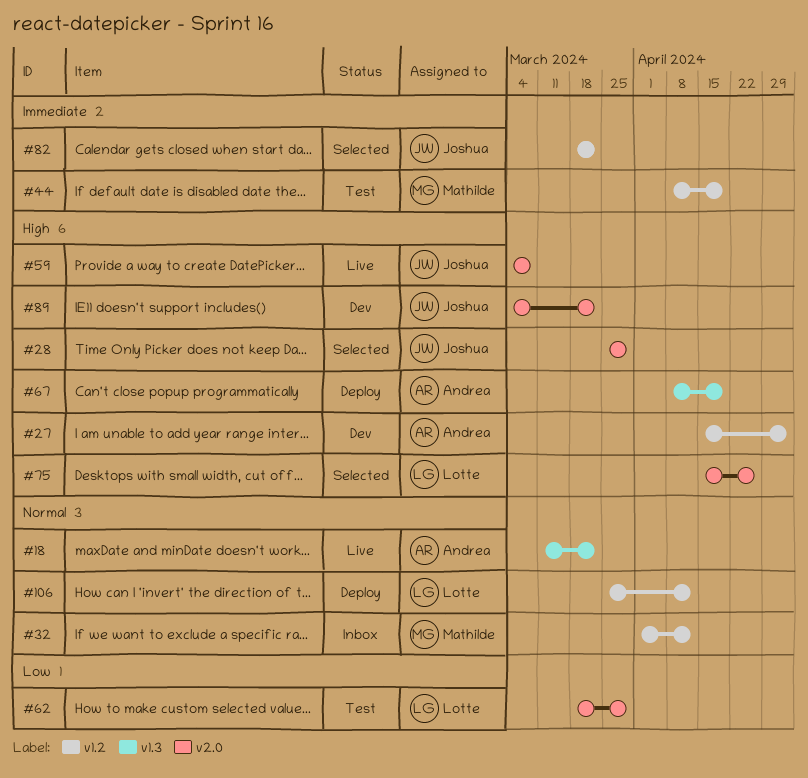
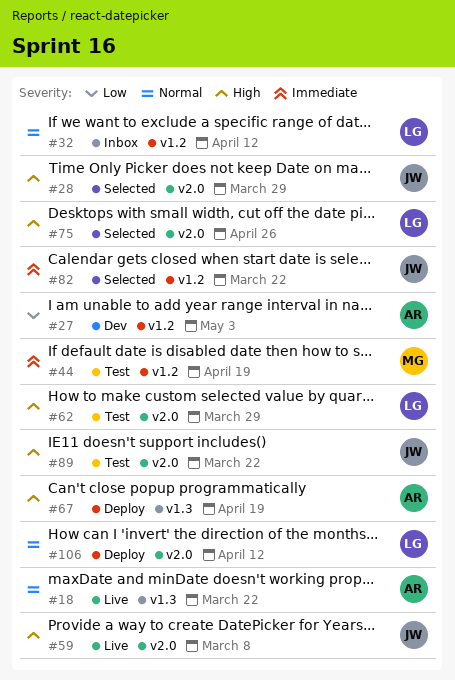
#27, priority: High -> Low
#32, owner: Mathilde -> Lotte
#62, priority: Low -> High
#89, status: Dev -> Test
#106, label: v1.2 -> v2.0

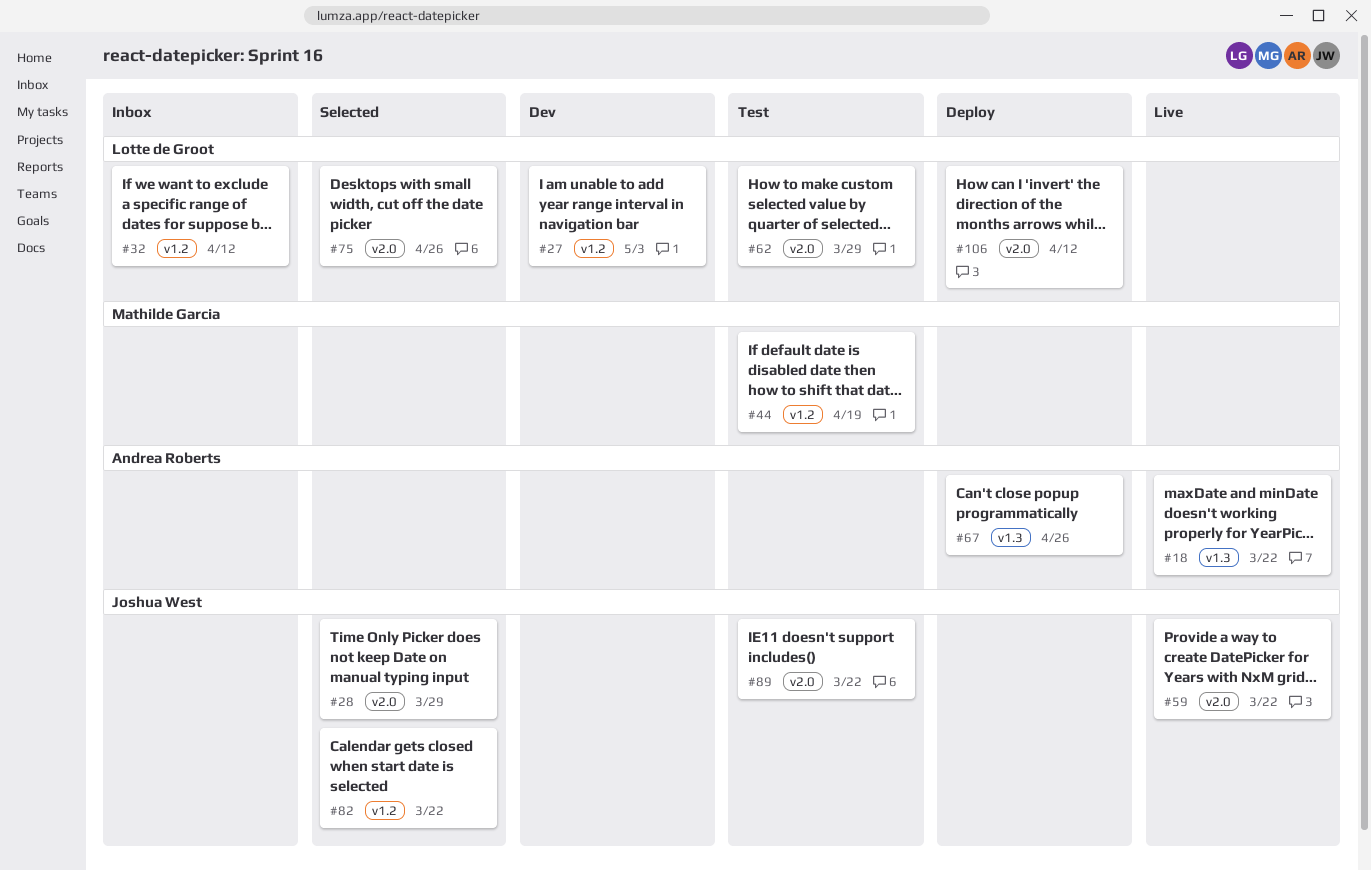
#27, owner: Andrea Roberts -> Lotte de Groot
#59, due: Mar 8 -> Mar 22
#67, due: Apr 19 -> Apr 26

